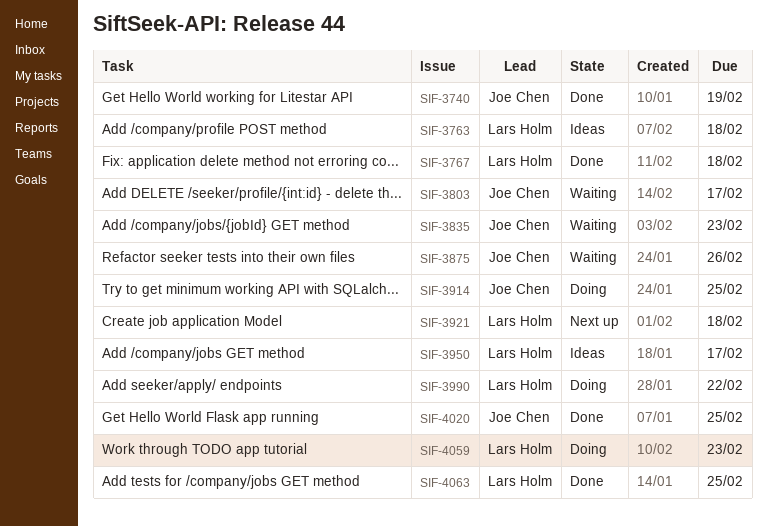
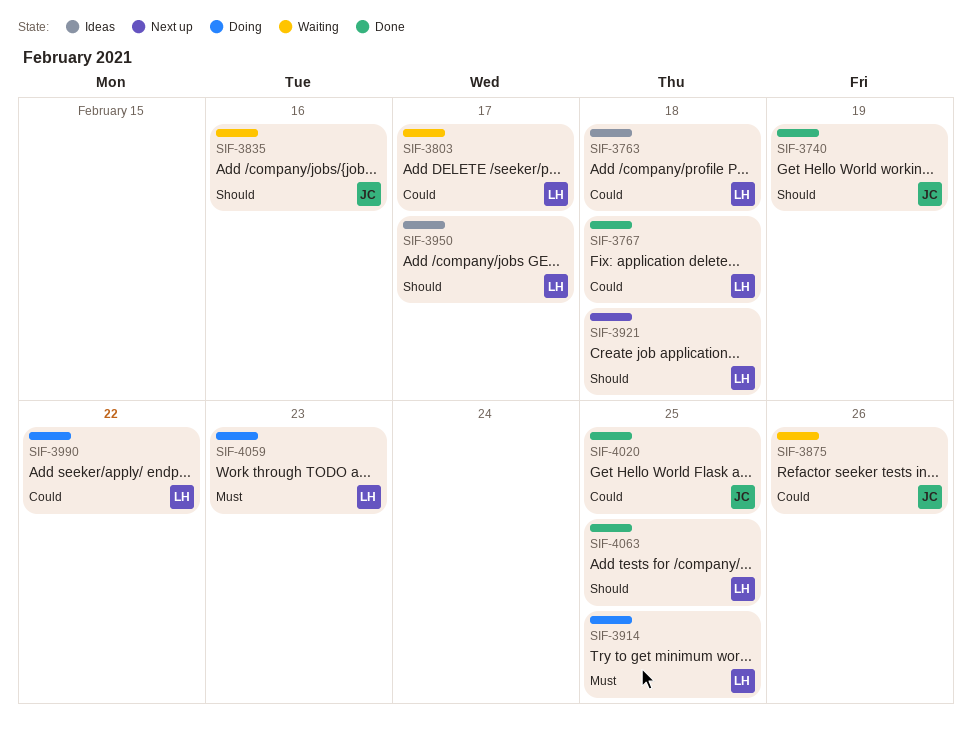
SIF-3803, owner: Joe Chen -> Lars Holm
SIF-3835, due: Feb 23 -> Feb 16
SIF-3914, owner: Joe Chen -> Lars Holm

